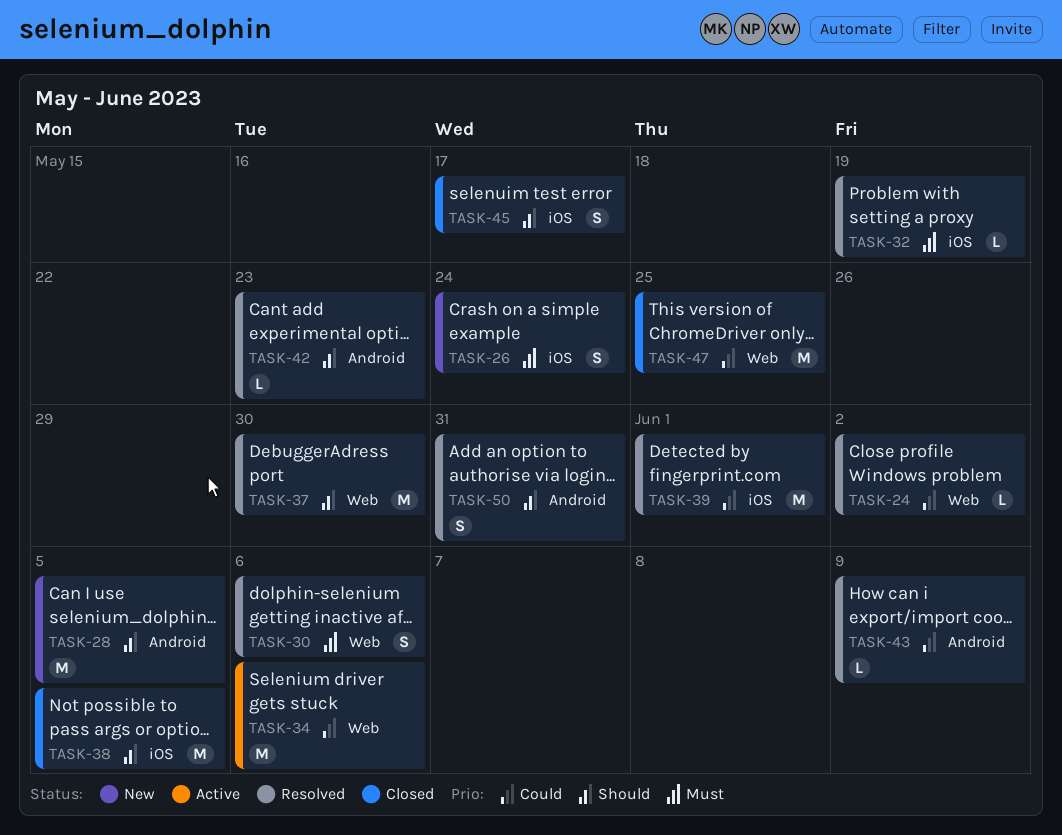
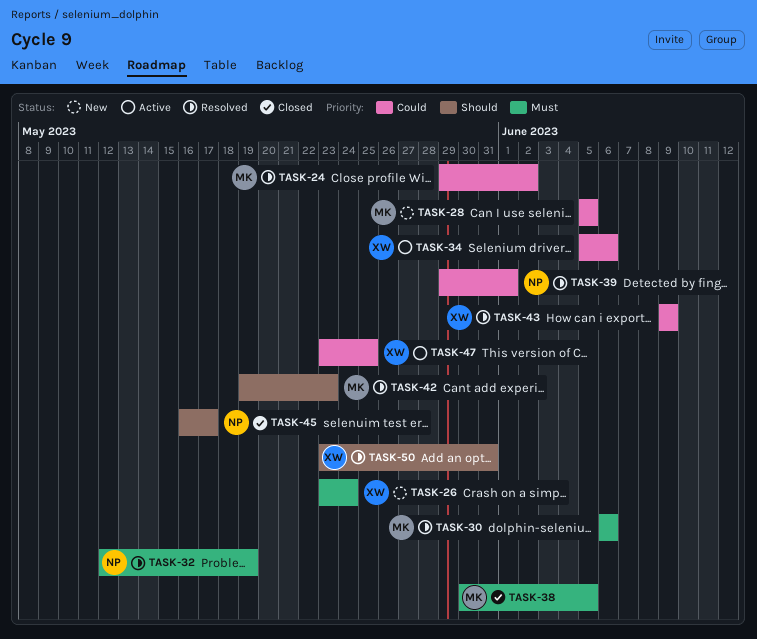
TASK-28, priority: Should -> Could
TASK-37: present -> none
TASK-38, priority: Should -> Must
TASK-47, status: Closed -> Active

